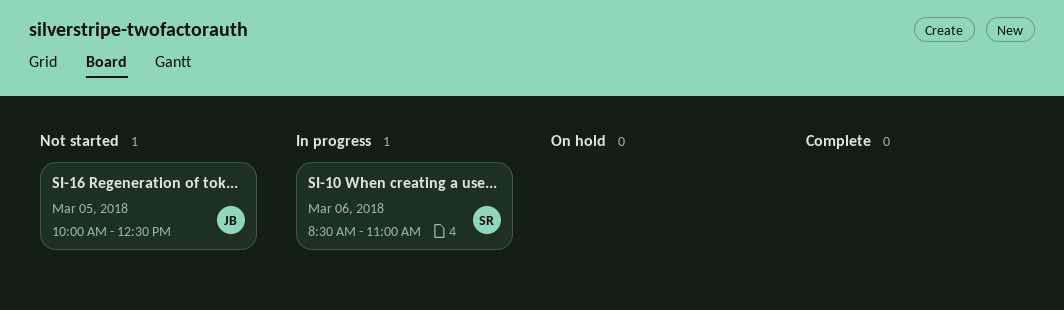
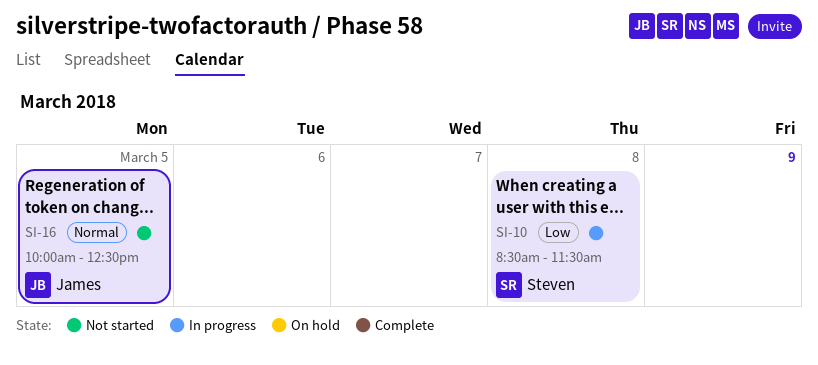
SI-10, day: Mar 6 -> Mar 8
SI-10, ends: 11:00 -> 11:30

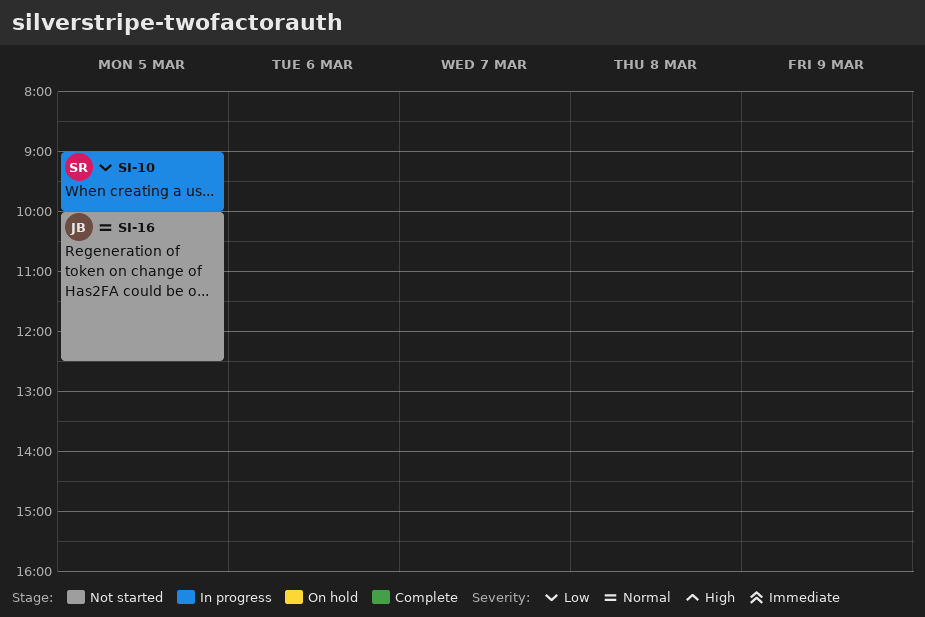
SI-10, day: Mar 8 -> Mar 5
SI-10, begins: 08:30 -> 09:00
SI-10, ends: 11:30 -> 10:00

